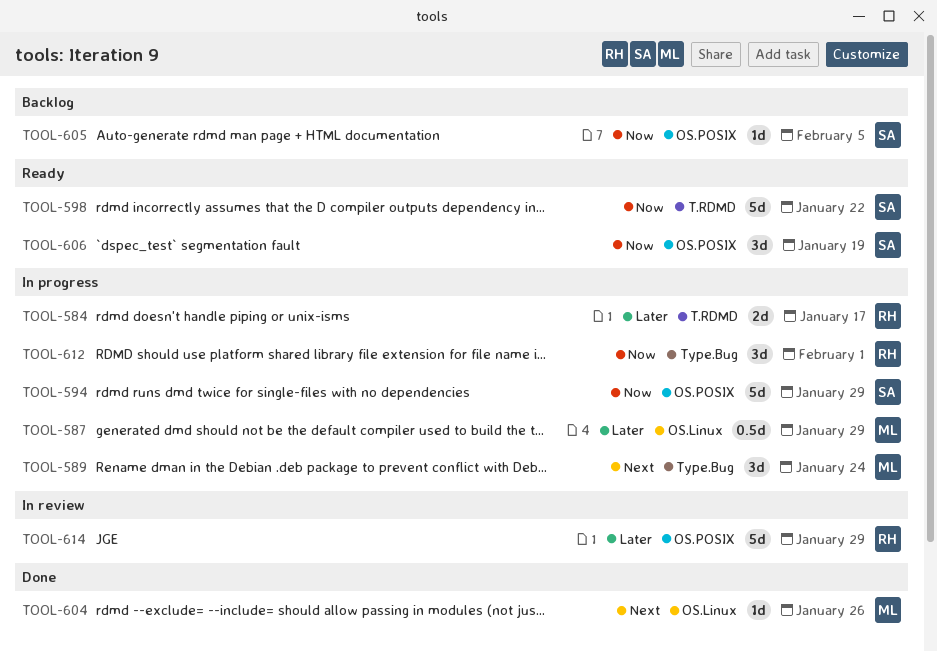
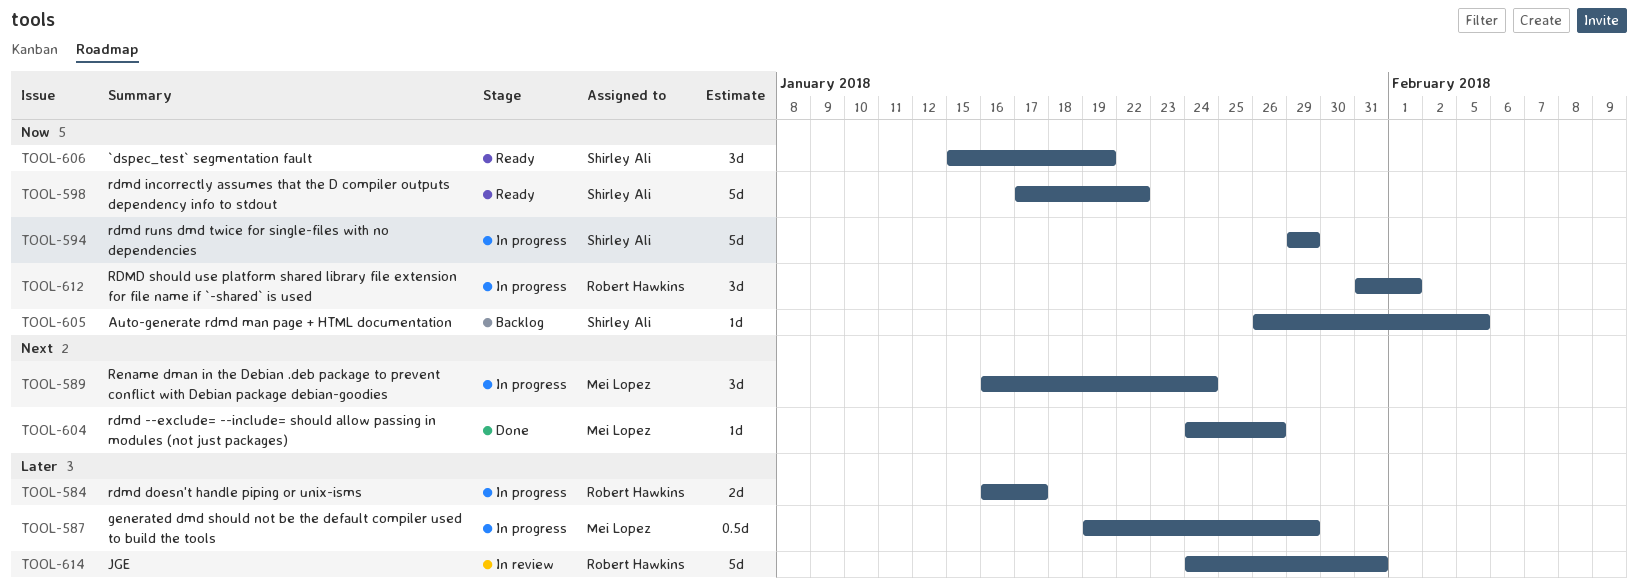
TOOL-614, due: Jan 29 -> Jan 31

